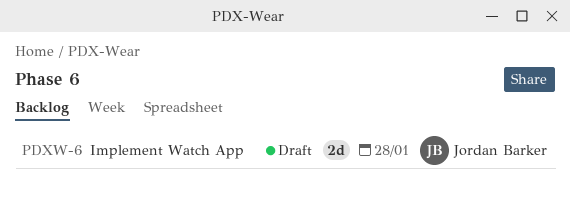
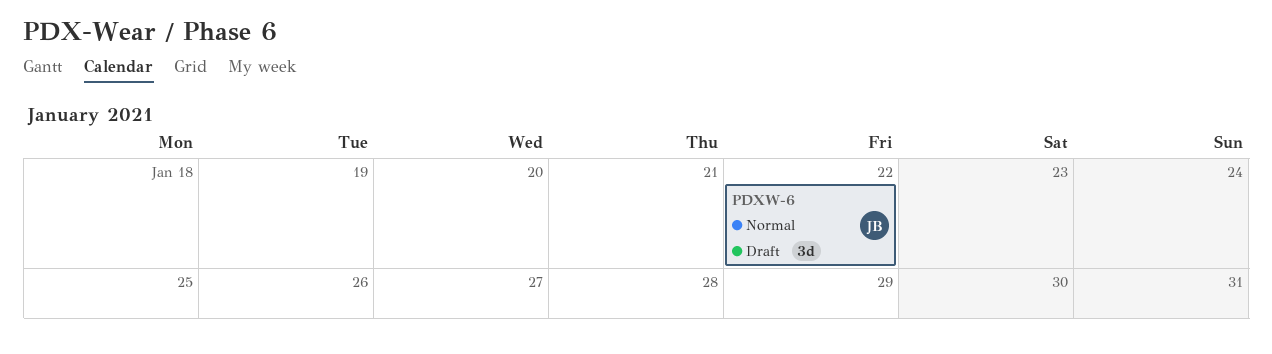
PDXW-6, estimate: 2d -> 3d
PDXW-6, due: Jan 28 -> Jan 22

